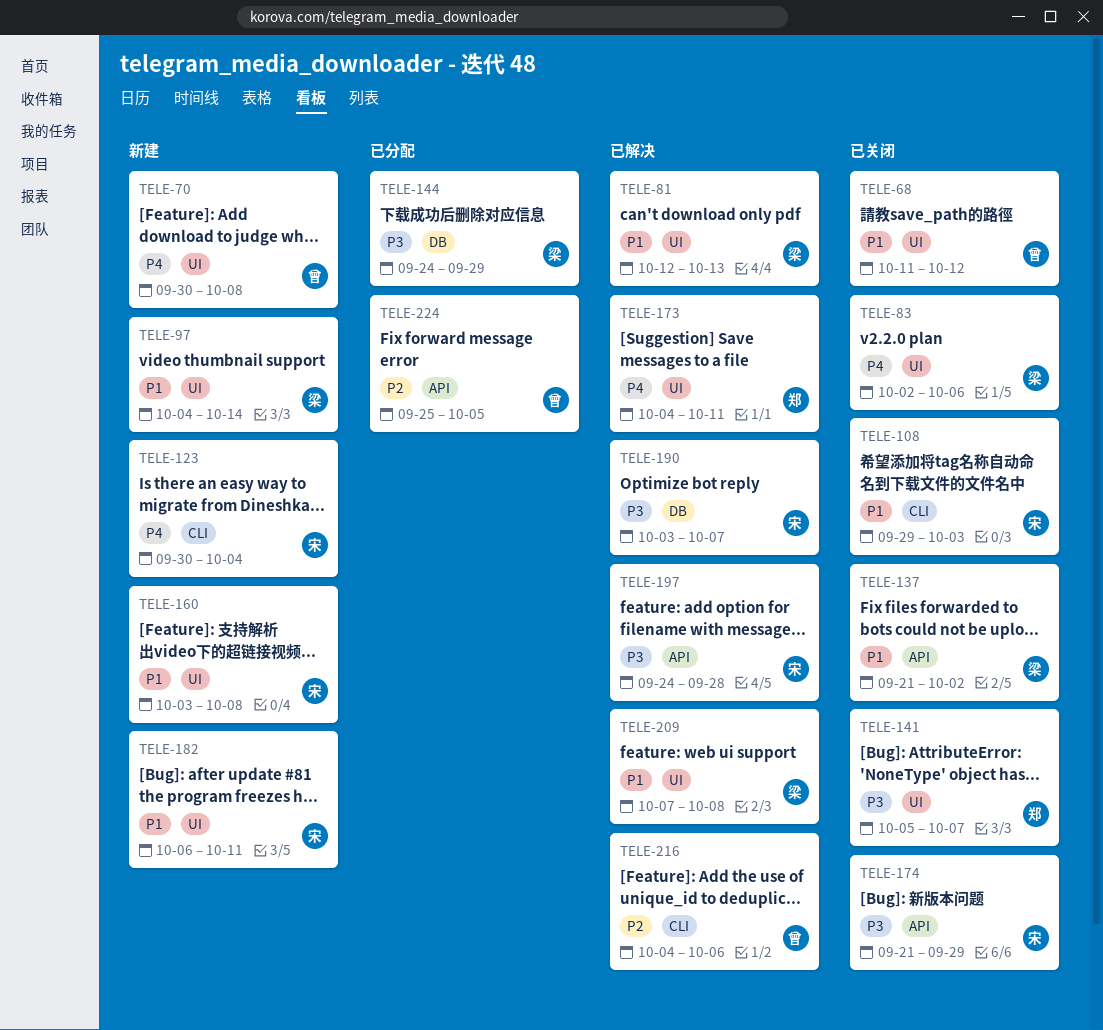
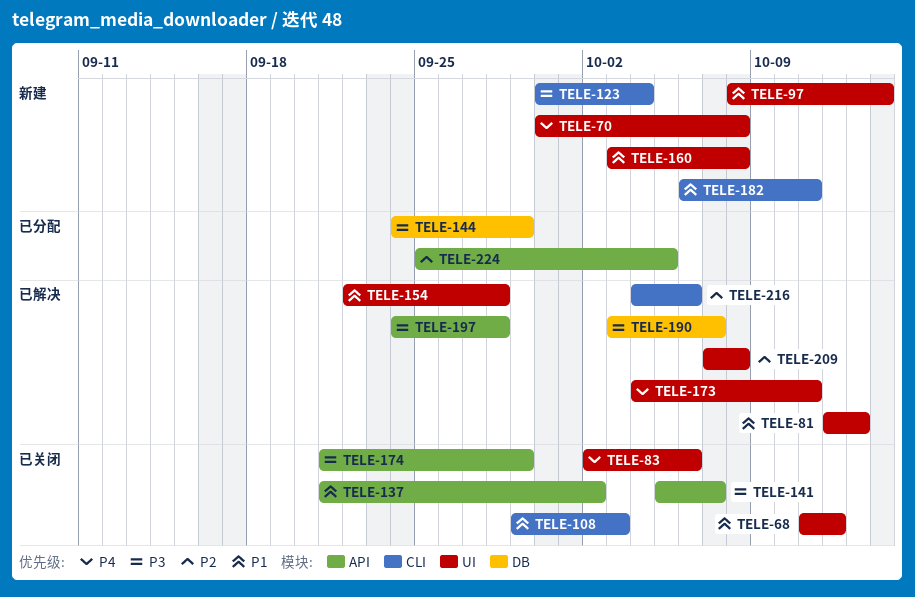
TELE-97, start: Oct 4 -> Oct 8
TELE-123, priority: P4 -> P3
TELE-141, label: UI -> API
TELE-154: none -> present
TELE-182, label: UI -> CLI
TELE-209, priority: P1 -> P2

